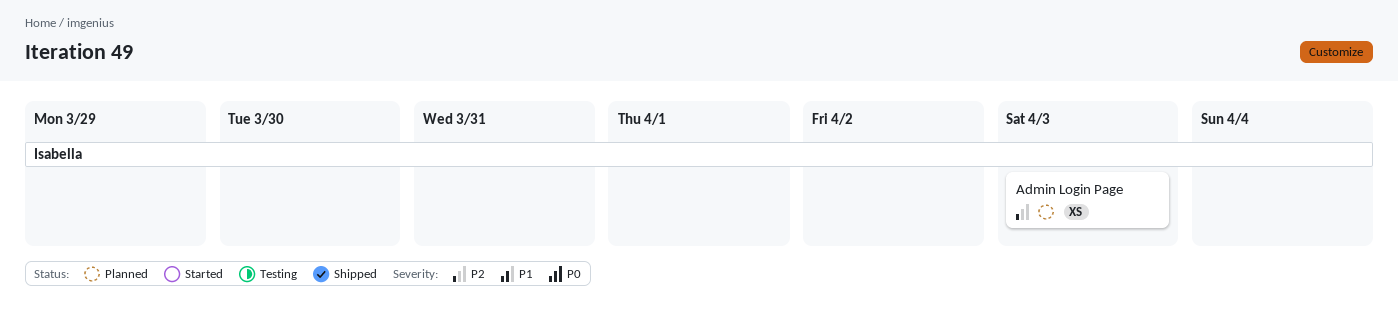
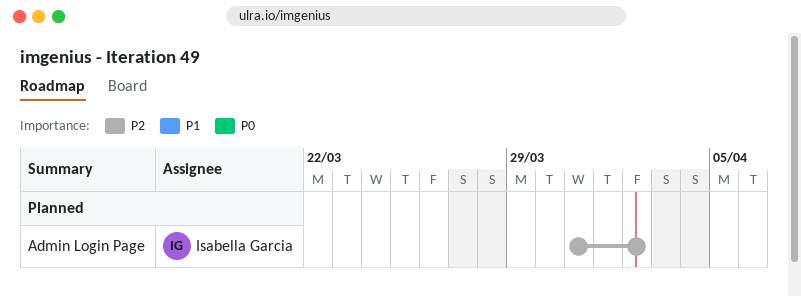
Admin Login Page, due: Apr 3 -> Apr 2

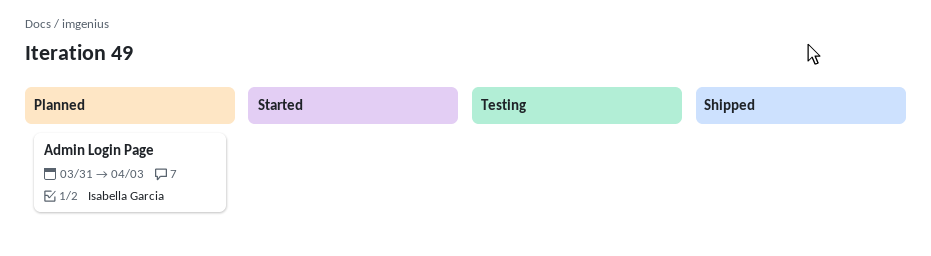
Admin Login Page, due: Apr 2 -> Apr 3

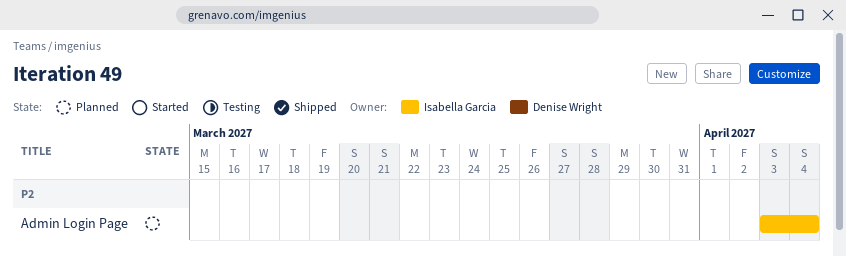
Admin Login Page, start: Mar 31 -> Apr 3
Admin Login Page, due: Apr 3 -> Apr 4

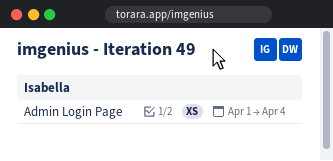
Admin Login Page, start: Apr 3 -> Apr 1

